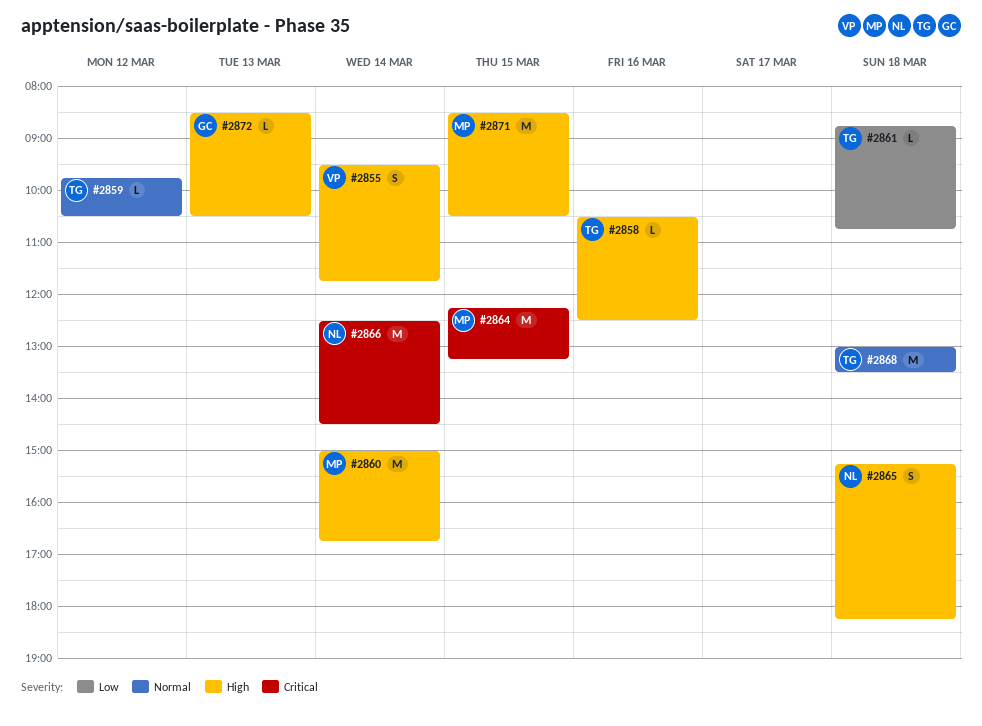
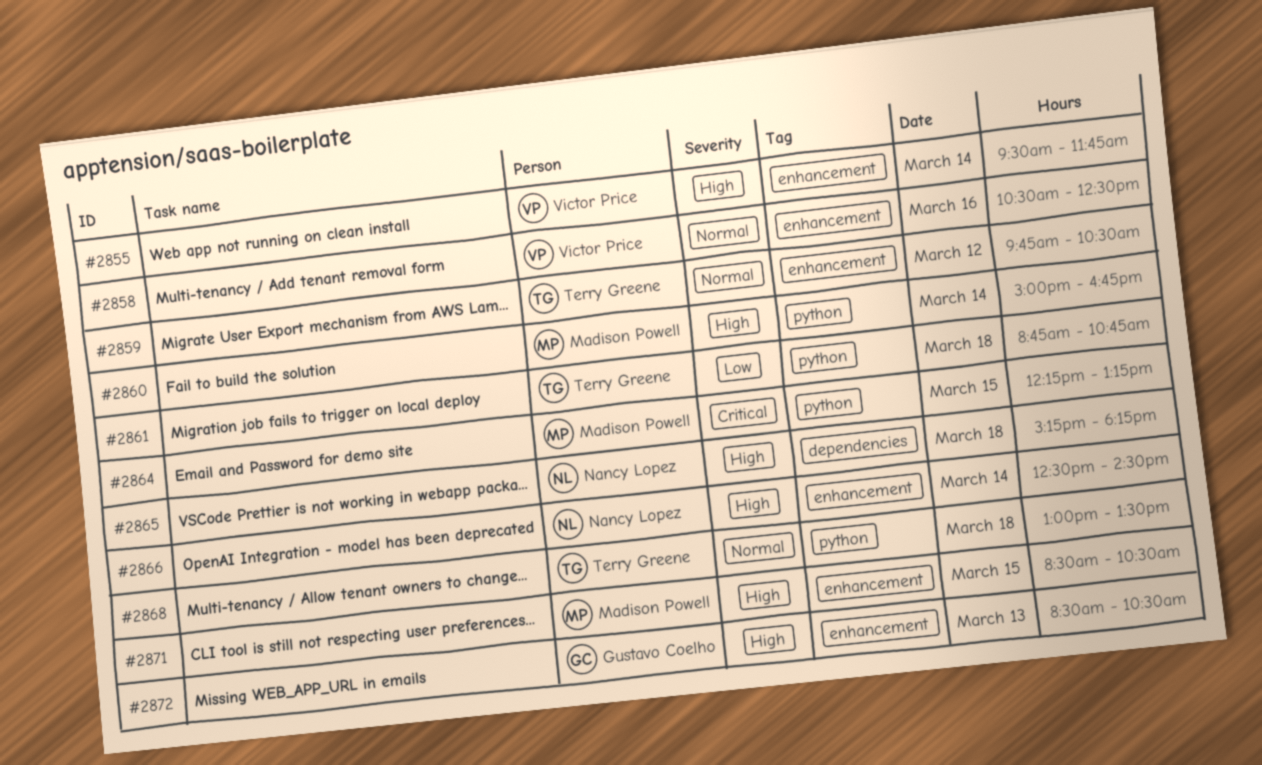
#2858, owner: Terry Greene -> Victor Price
#2858, priority: High -> Normal
#2866, priority: Critical -> High

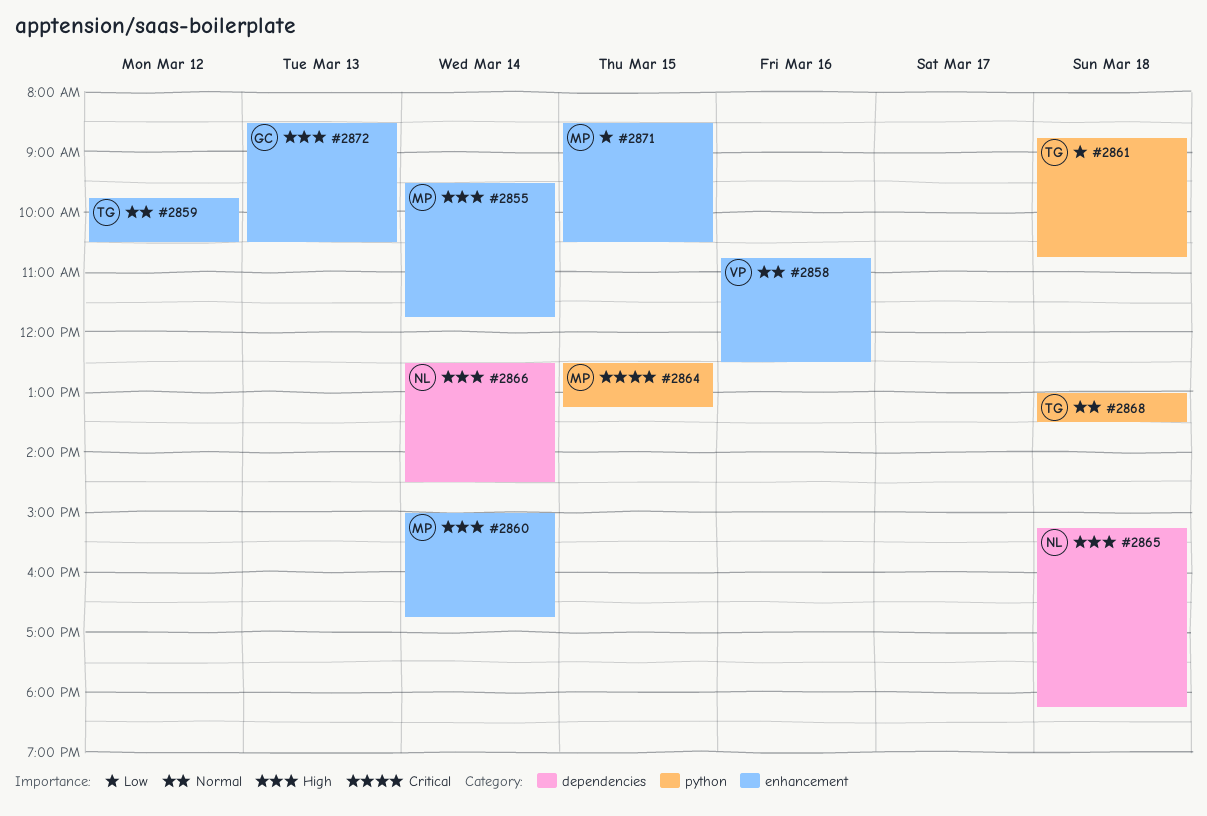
#2855, owner: Victor Price -> Madison Powell
#2858, begins: 10:30 -> 10:45
#2860, label: python -> enhancement
#2864, begins: 12:15 -> 12:30
#2866, label: enhancement -> dependencies
#2871, priority: High -> Low

